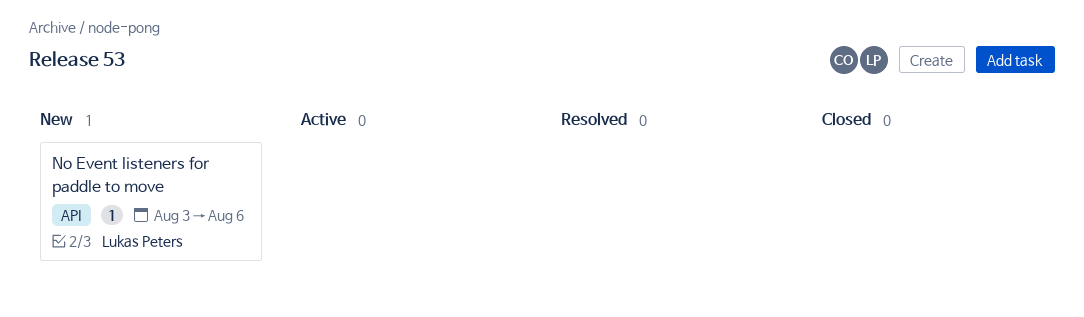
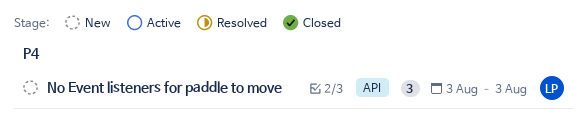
No Event listeners for paddle to move, estimate: 1 -> 3
No Event listeners for paddle to move, due: Aug 6 -> Aug 3

